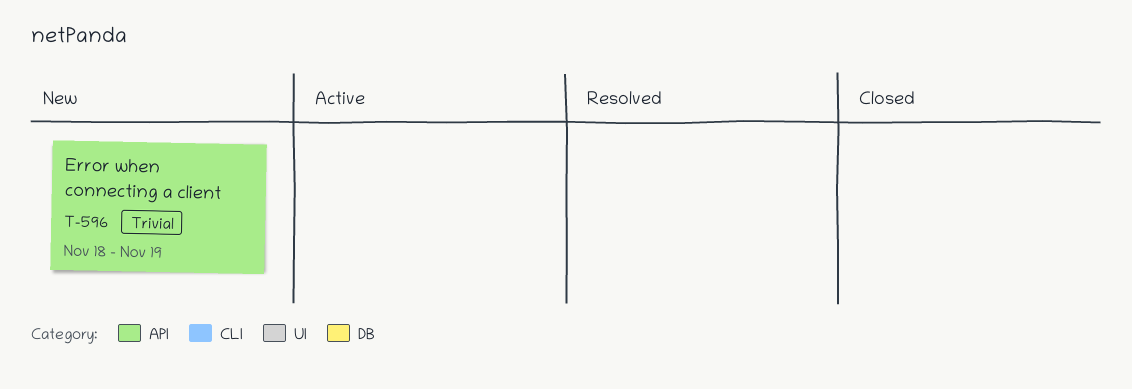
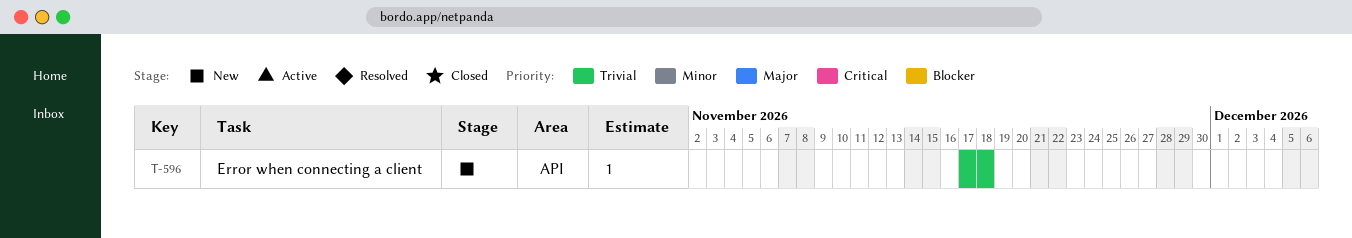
T-596, start: Nov 18 -> Nov 17
T-596, due: Nov 19 -> Nov 18

